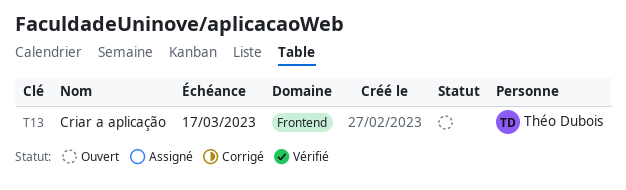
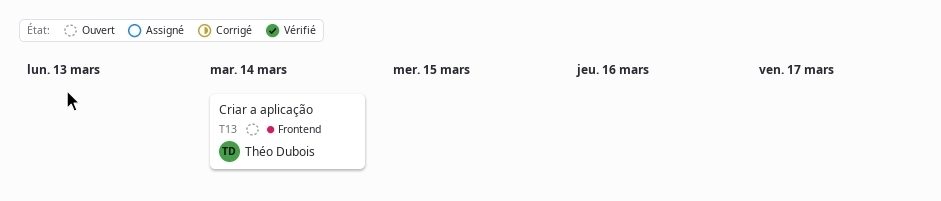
T13, due: Mar 17 -> Mar 14

